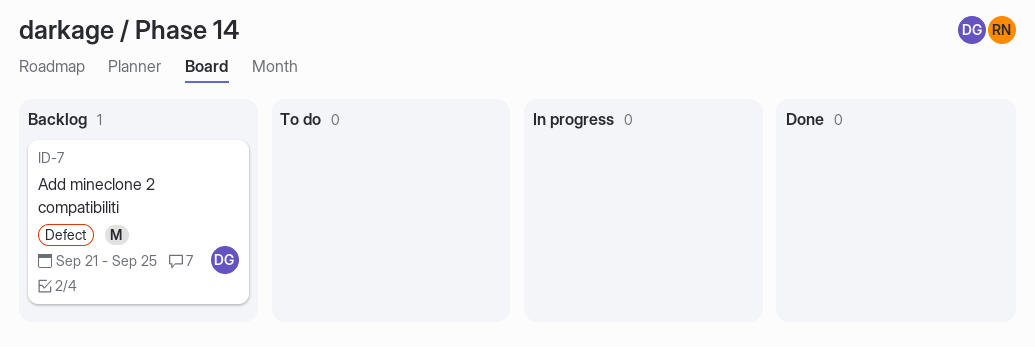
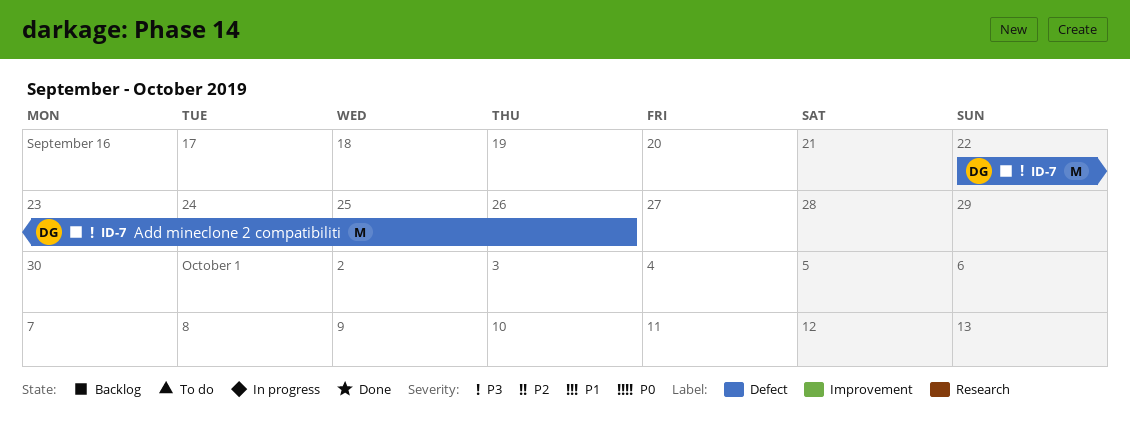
ID-7, start: Sep 21 -> Sep 22
ID-7, due: Sep 25 -> Sep 26

